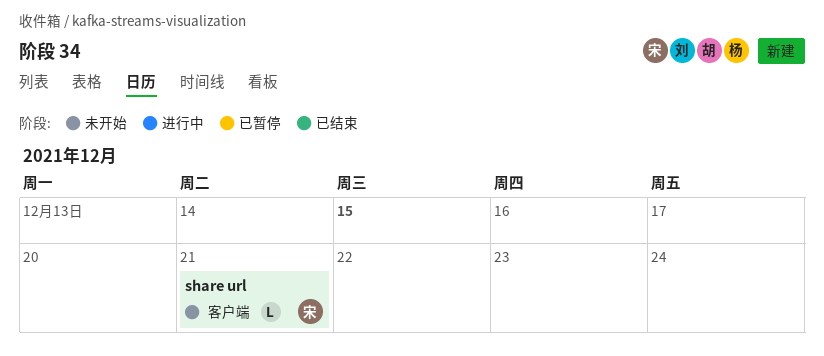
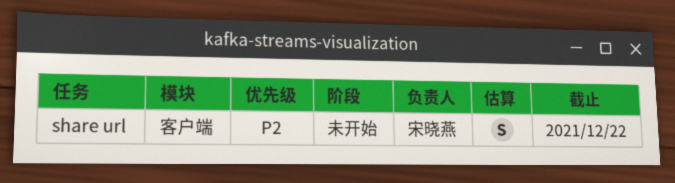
share url, estimate: L -> S
share url, due: Dec 21 -> Dec 22

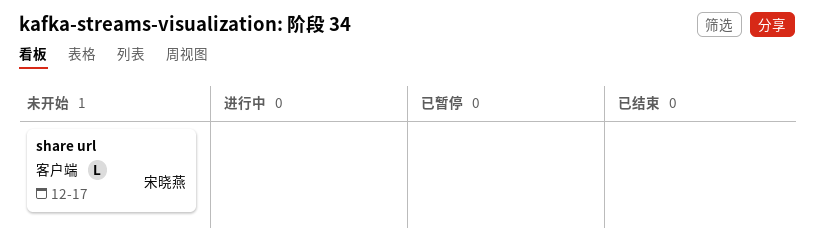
share url, estimate: S -> L
share url, due: Dec 22 -> Dec 17

